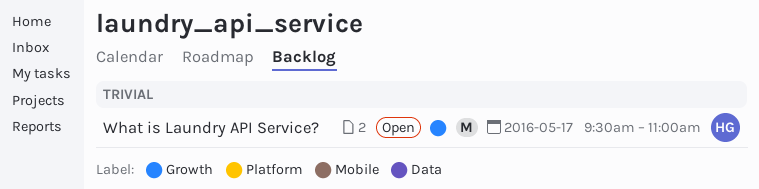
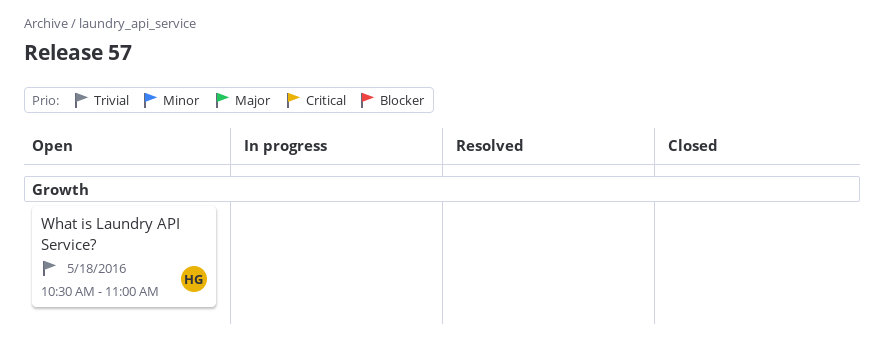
What is Laundry API Service?, day: May 17 -> May 18
What is Laundry API Service?, begins: 09:30 -> 10:30

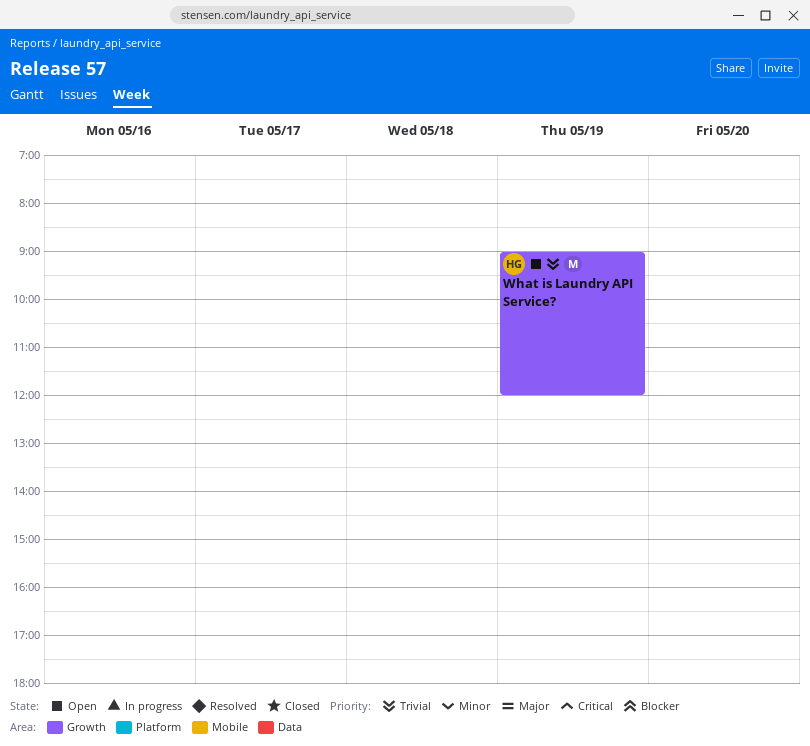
What is Laundry API Service?, day: May 18 -> May 19
What is Laundry API Service?, begins: 10:30 -> 09:00
What is Laundry API Service?, ends: 11:00 -> 12:00

